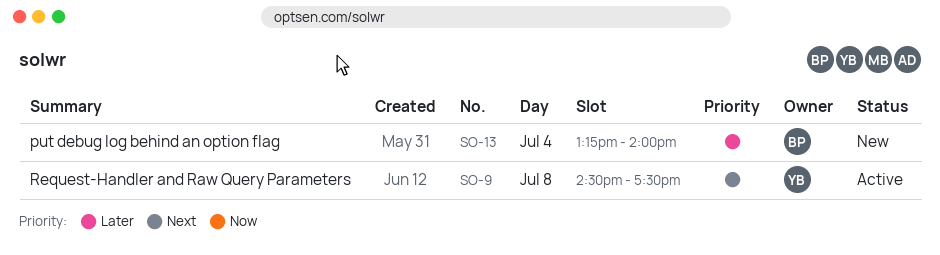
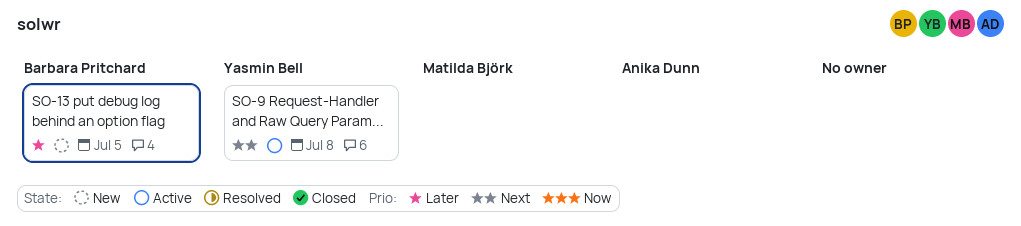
SO-13, day: Jul 4 -> Jul 5

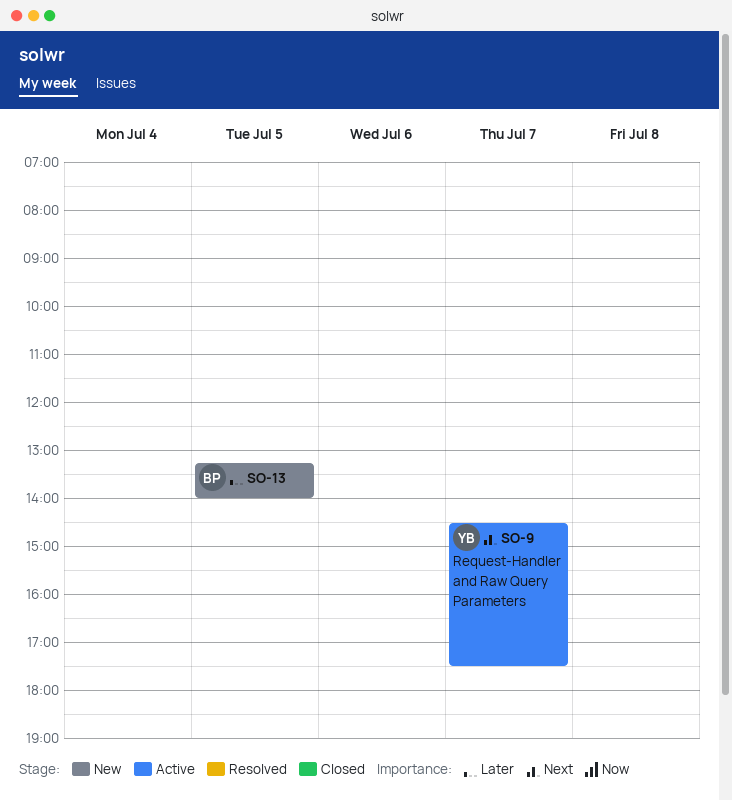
SO-9, day: Jul 8 -> Jul 7

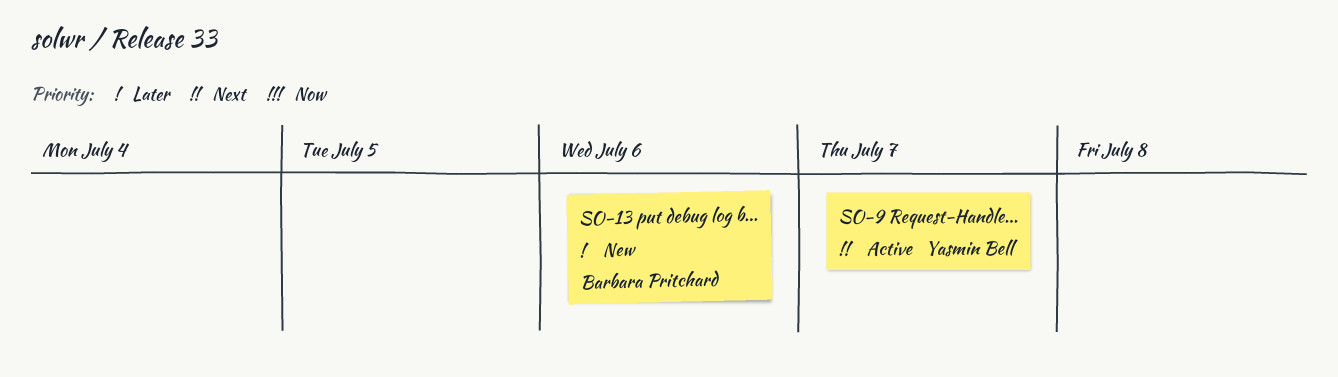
SO-13, day: Jul 5 -> Jul 6

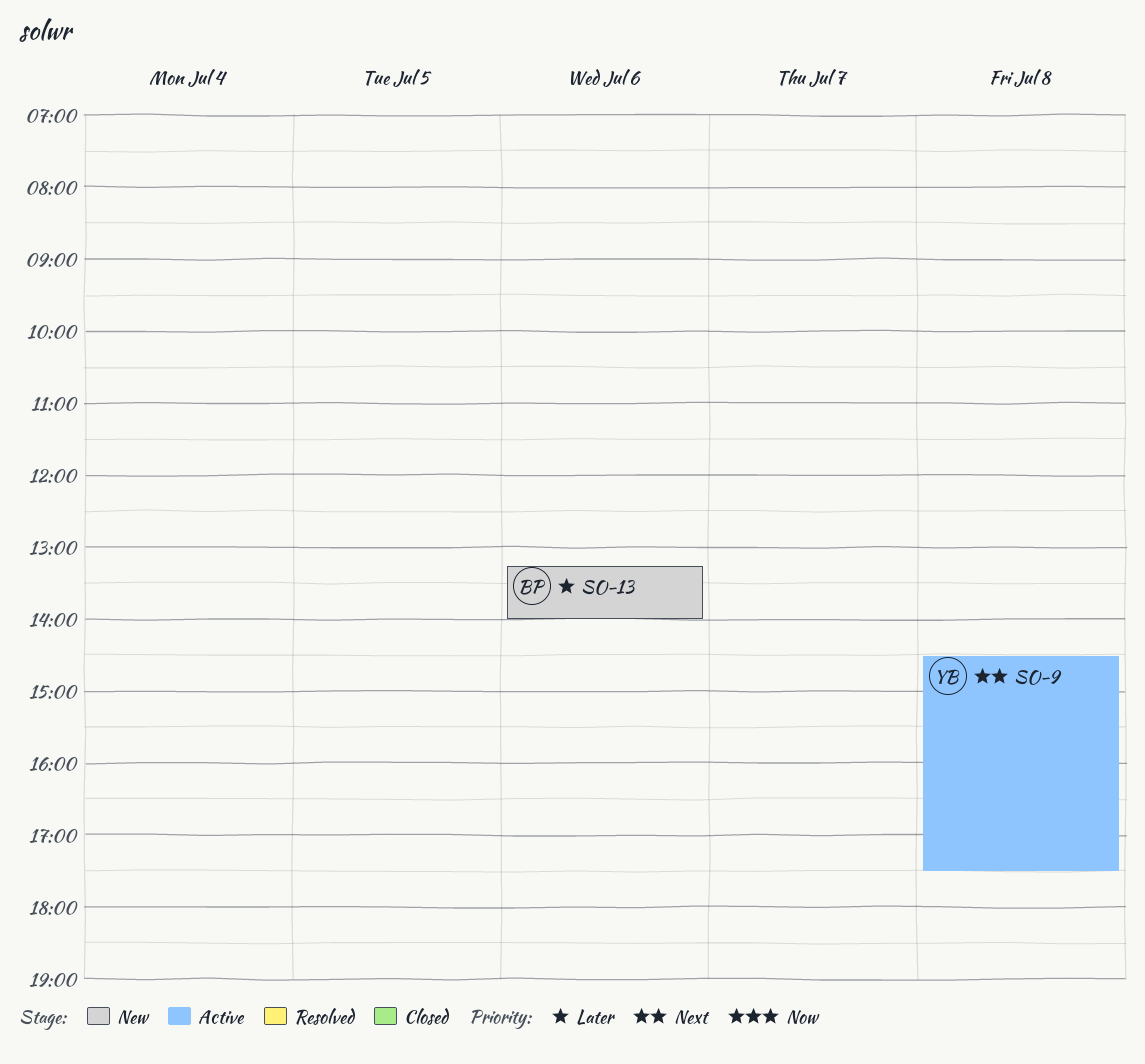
SO-9, day: Jul 7 -> Jul 8

